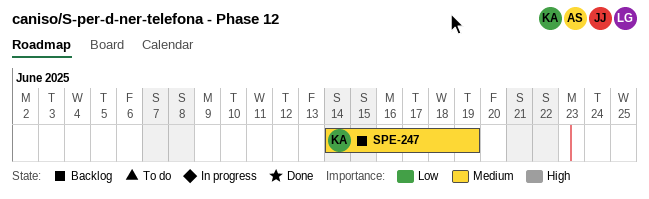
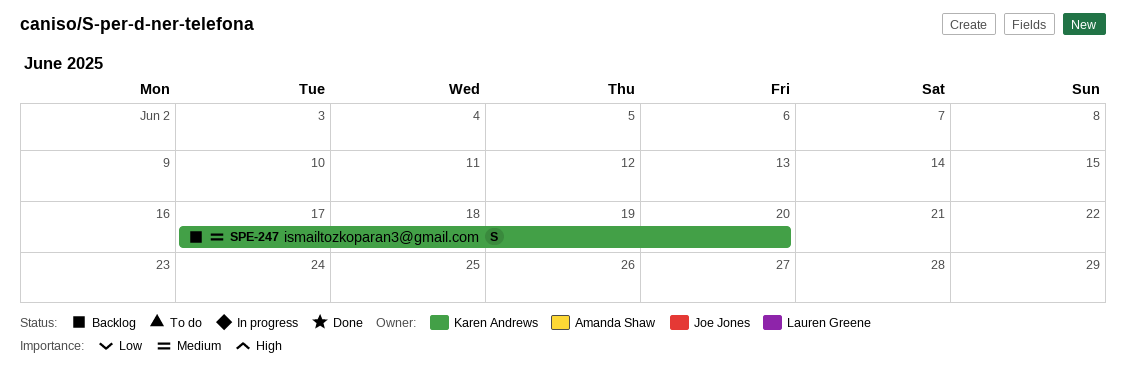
SPE-247, start: Jun 14 -> Jun 17
SPE-247, due: Jun 19 -> Jun 20

